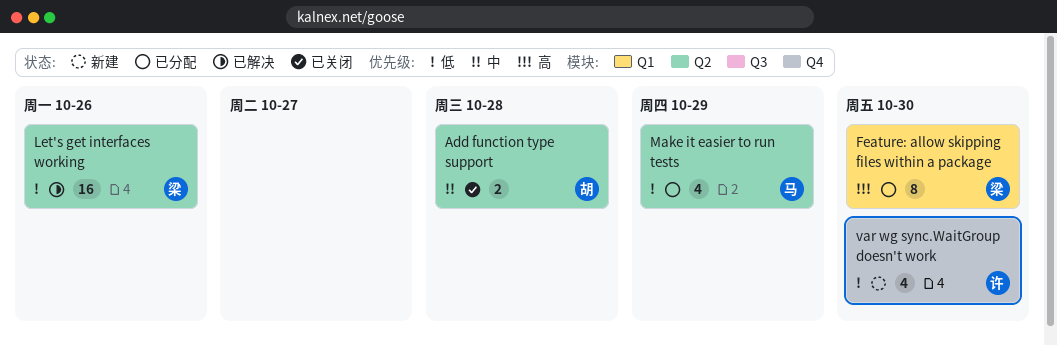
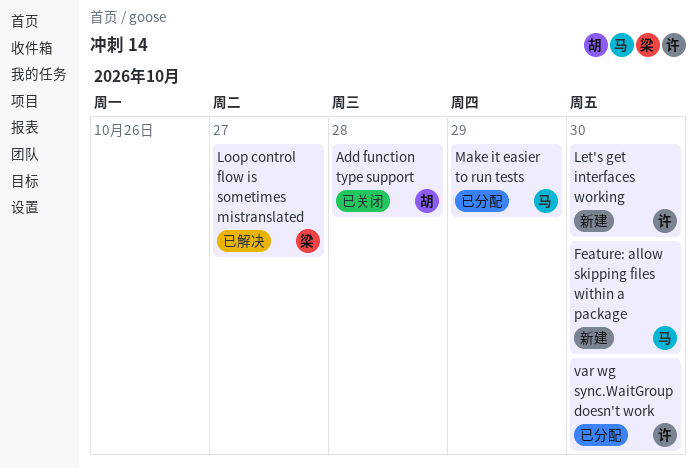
Feature: allow skipping files within a package, status: 已分配 -> 新建
Feature: allow skipping files within a package, owner: 梁 -> 马
Let's get interfaces working, status: 已解决 -> 新建
Let's get interfaces working, owner: 梁 -> 许
Let's get interfaces working, due: Oct 26 -> Oct 30
Loop control flow is sometimes mistranslated: none -> present
var wg sync.WaitGroup doesn't work, status: 新建 -> 已分配

